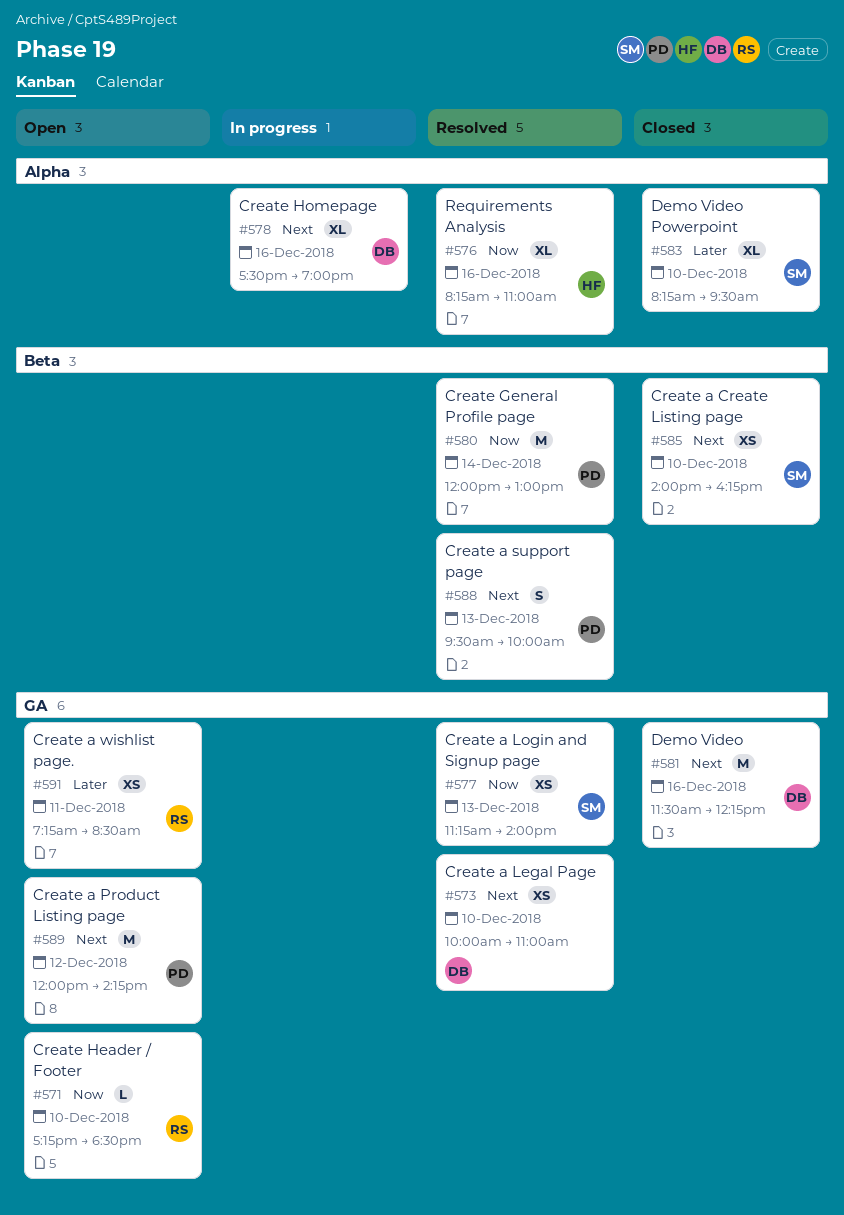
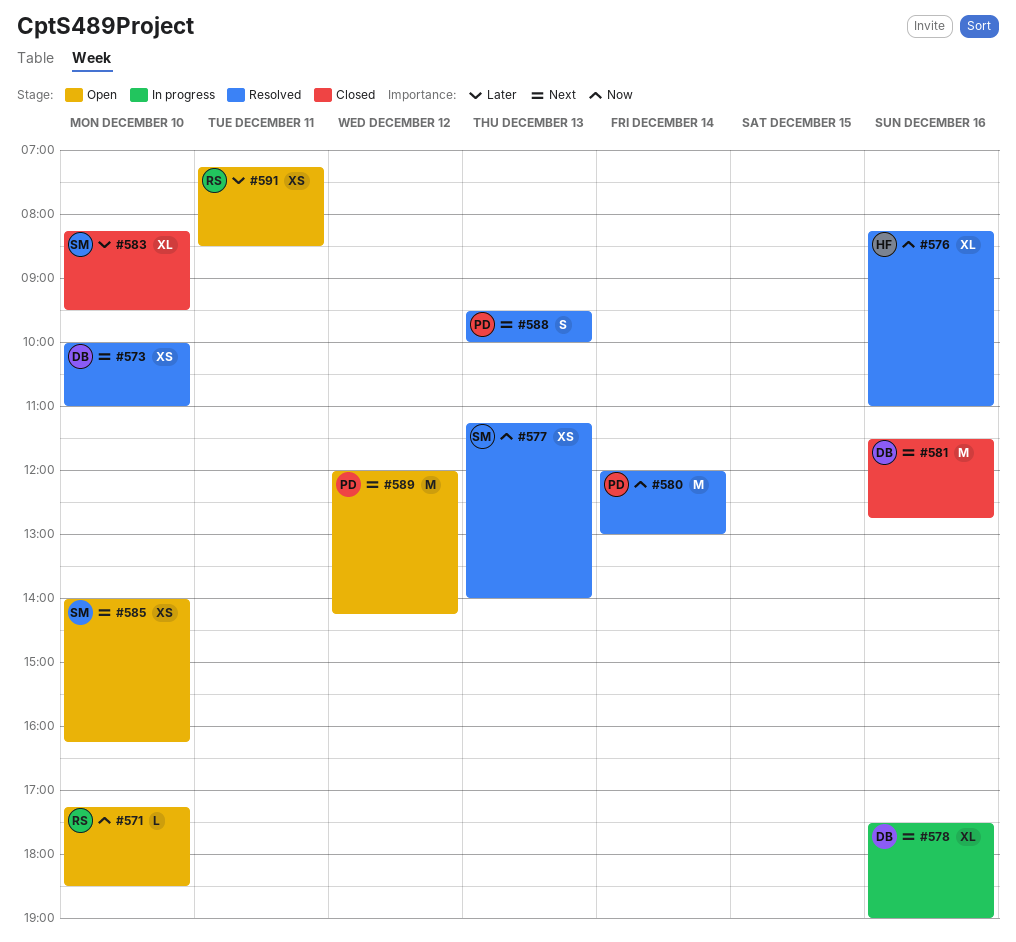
#581, ends: 12:15 -> 12:45
#585, status: Closed -> Open

